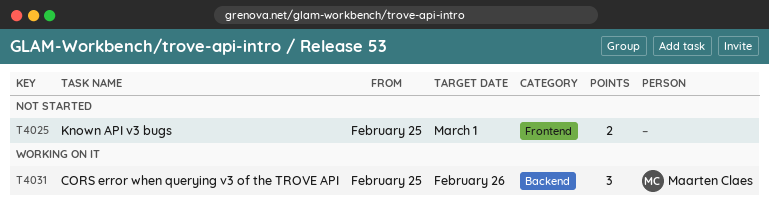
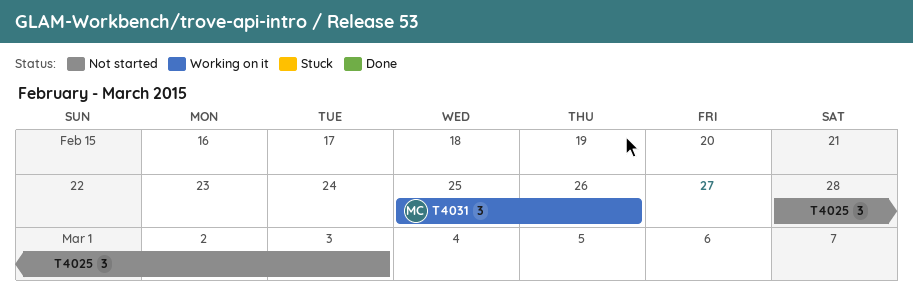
T4025, estimate: 2 -> 3
T4025, start: Feb 25 -> Feb 28
T4025, due: Mar 1 -> Mar 3

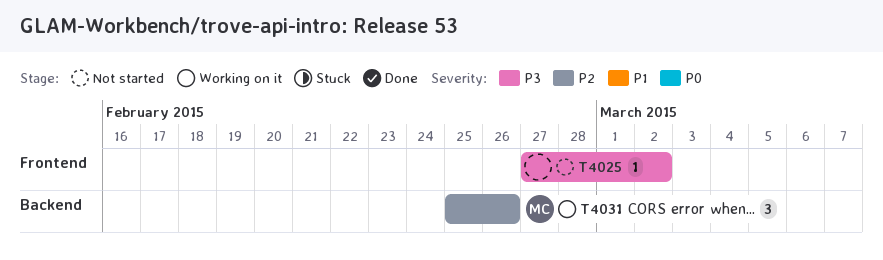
T4025, estimate: 3 -> 1
T4025, start: Feb 28 -> Feb 27
T4025, due: Mar 3 -> Mar 2

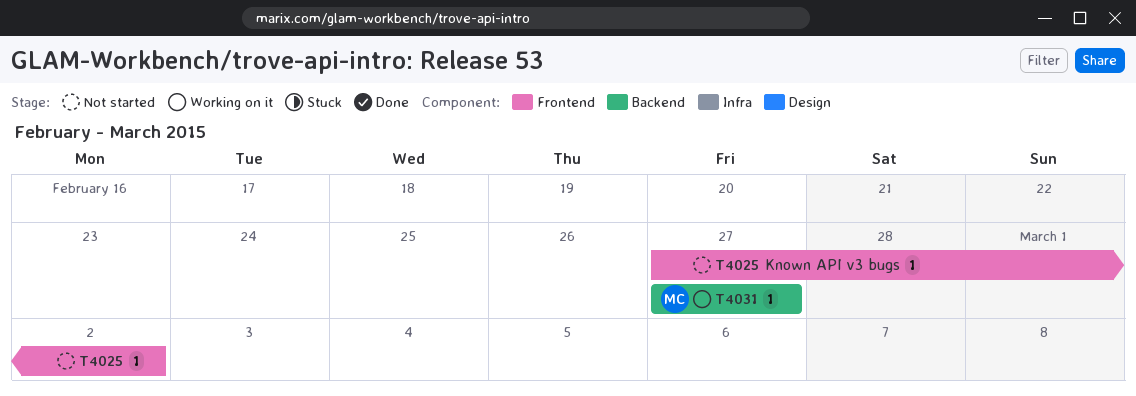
T4031, estimate: 3 -> 1
T4031, start: Feb 25 -> Feb 27
T4031, due: Feb 26 -> Feb 27

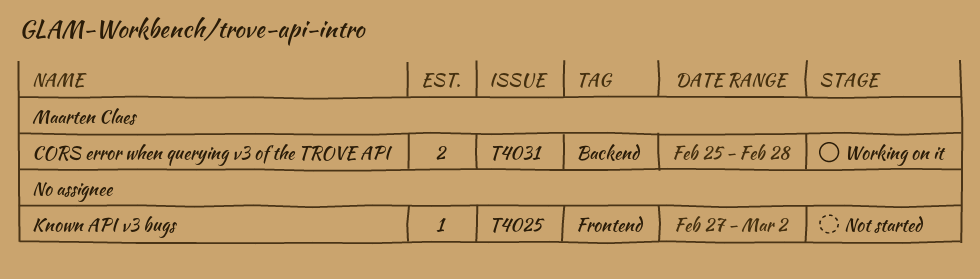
T4031, estimate: 1 -> 2
T4031, start: Feb 27 -> Feb 25
T4031, due: Feb 27 -> Feb 28

